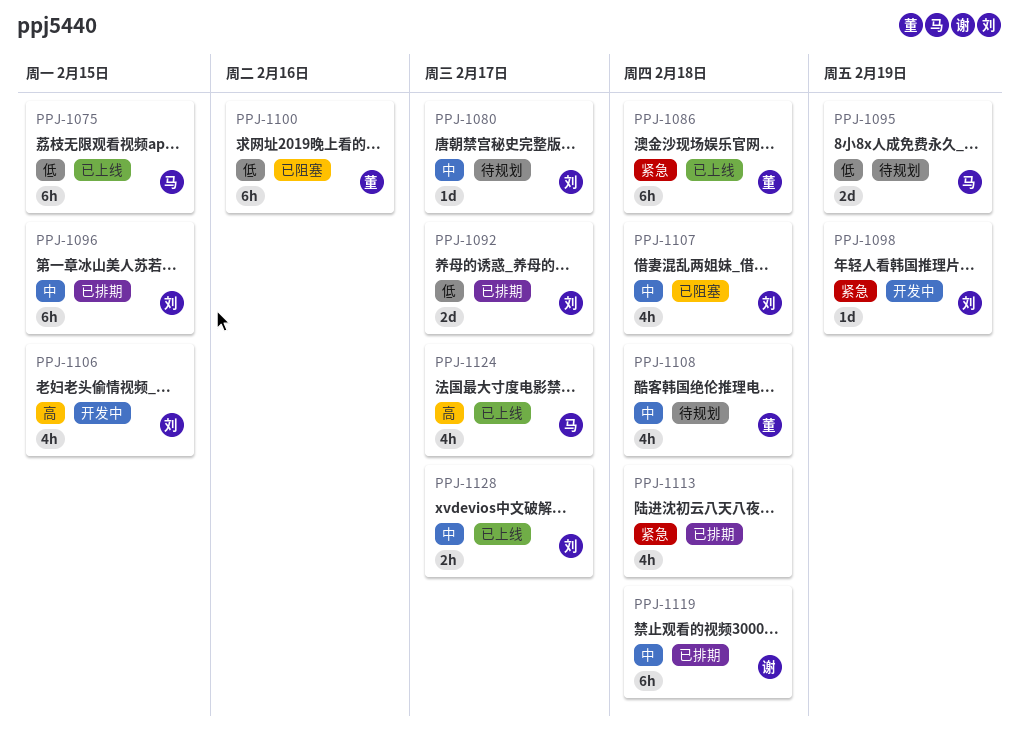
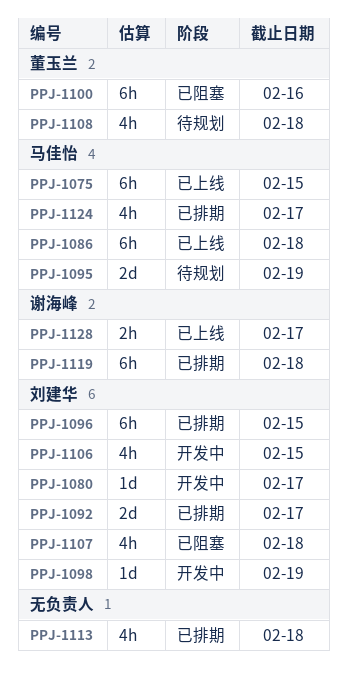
PPJ-1080, status: 待规划 -> 开发中
PPJ-1086, owner: 董玉兰 -> 马佳怡
PPJ-1124, status: 已上线 -> 已排期
PPJ-1128, owner: 刘建华 -> 谢海峰

